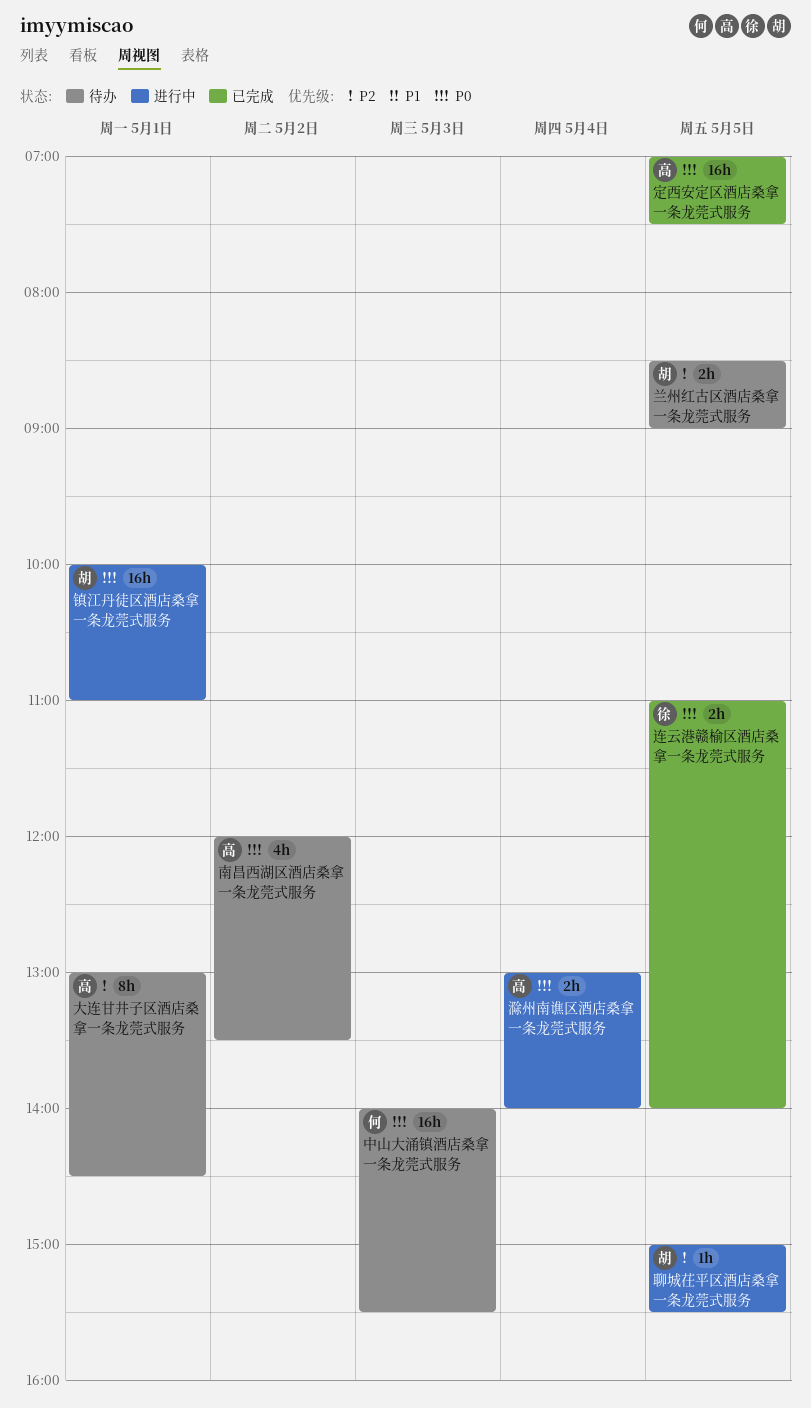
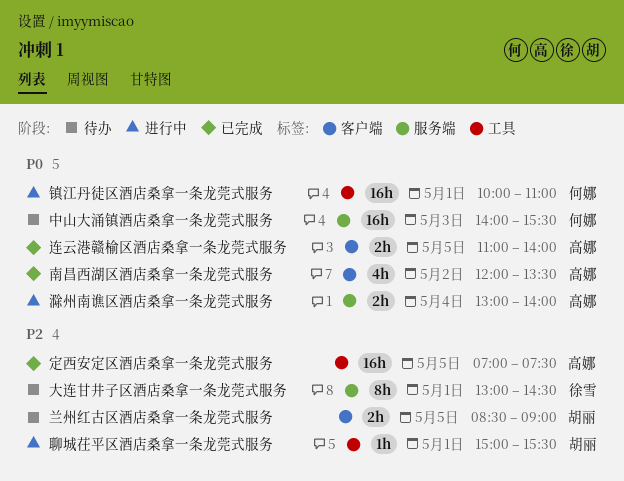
南昌西湖区酒店桑拿一条龙莞式服务, status: 待办 -> 已完成
大连甘井子区酒店桑拿一条龙莞式服务, owner: 高娜 -> 徐雪
定西安定区酒店桑拿一条龙莞式服务, priority: P0 -> P2
聊城茌平区酒店桑拿一条龙莞式服务, day: May 5 -> May 1
连云港赣榆区酒店桑拿一条龙莞式服务, owner: 徐雪 -> 高娜
镇江丹徒区酒店桑拿一条龙莞式服务, owner: 胡丽 -> 何娜

